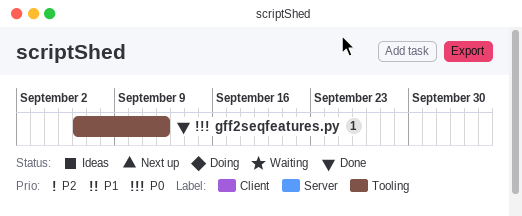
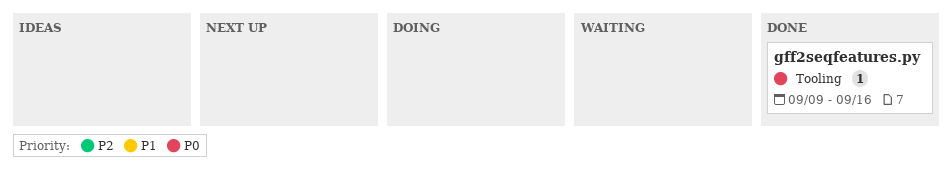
gff2seqfeatures.py, start: Sep 6 -> Sep 9
gff2seqfeatures.py, due: Sep 12 -> Sep 16

